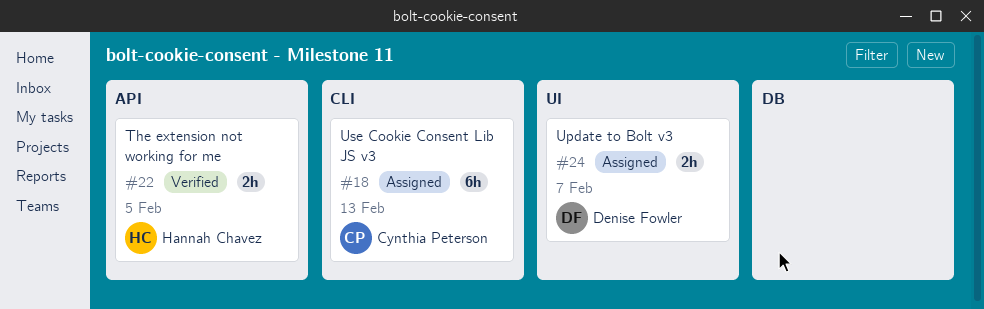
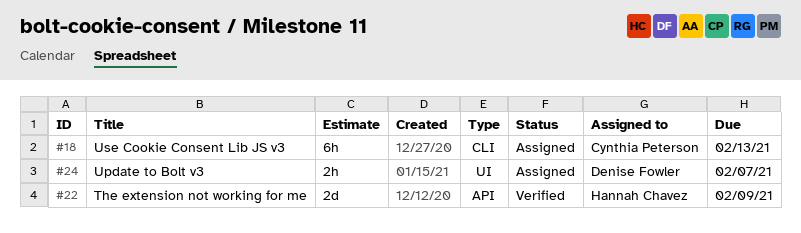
#22, estimate: 2h -> 2d
#22, due: Feb 5 -> Feb 9

